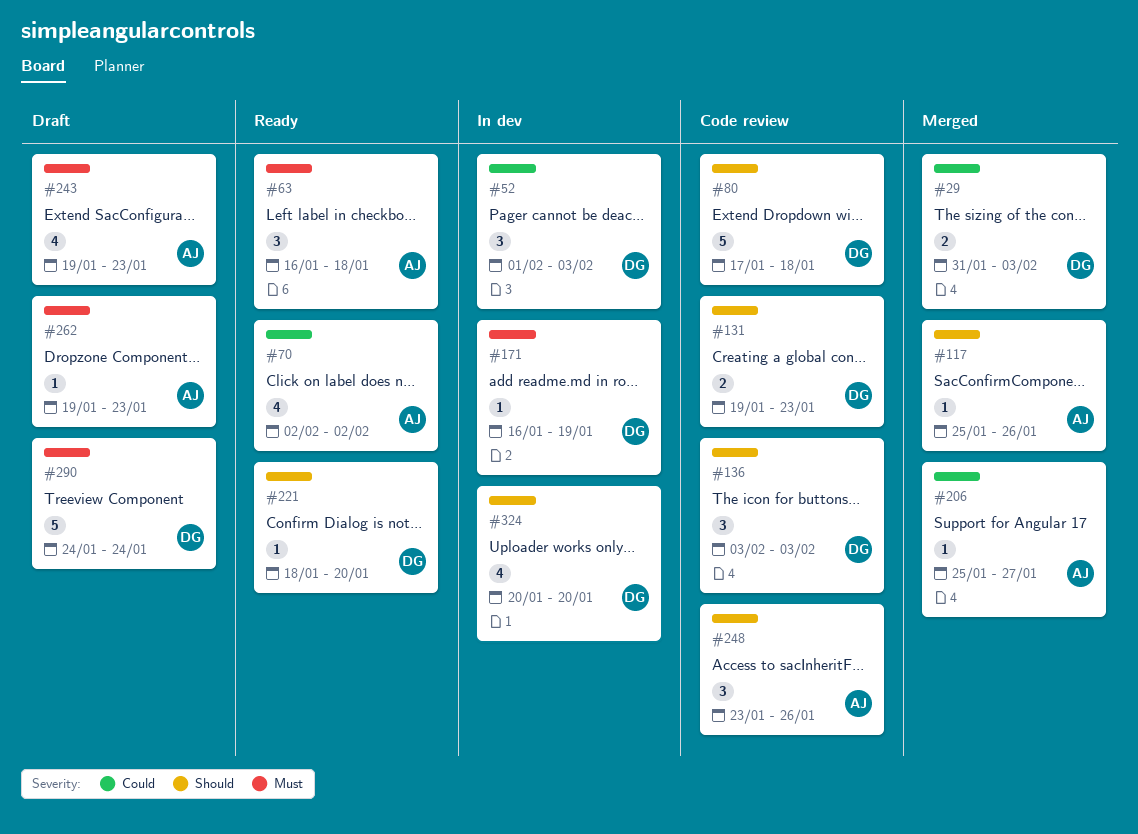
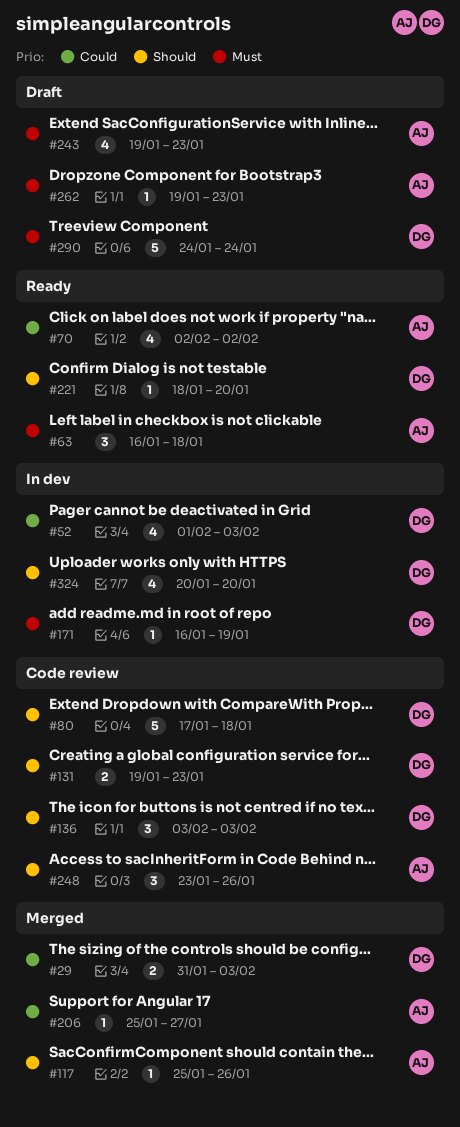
#52, estimate: 3 -> 4

